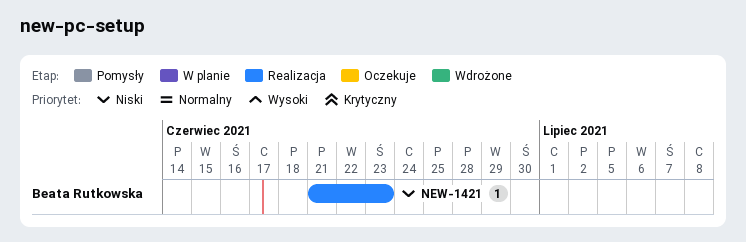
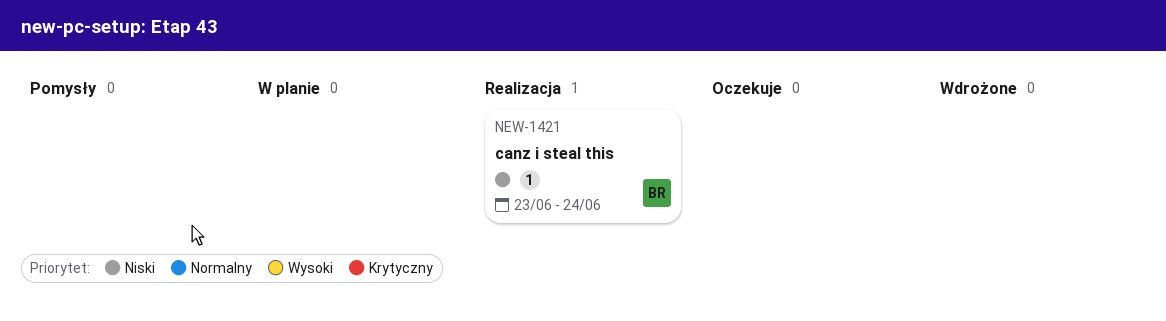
NEW-1421, start: Jun 21 -> Jun 23
NEW-1421, due: Jun 23 -> Jun 24

